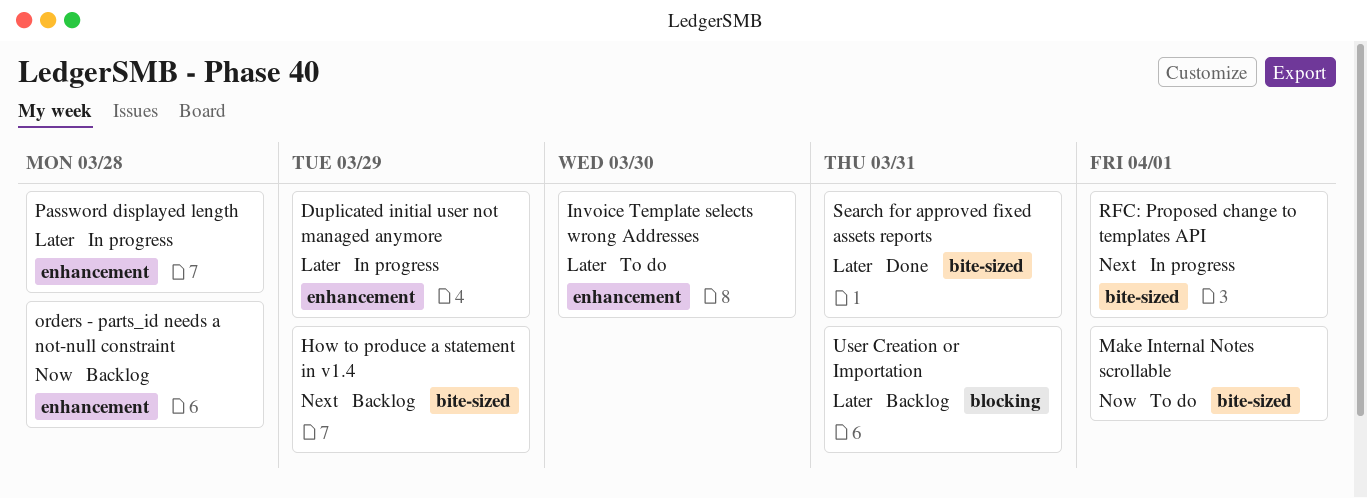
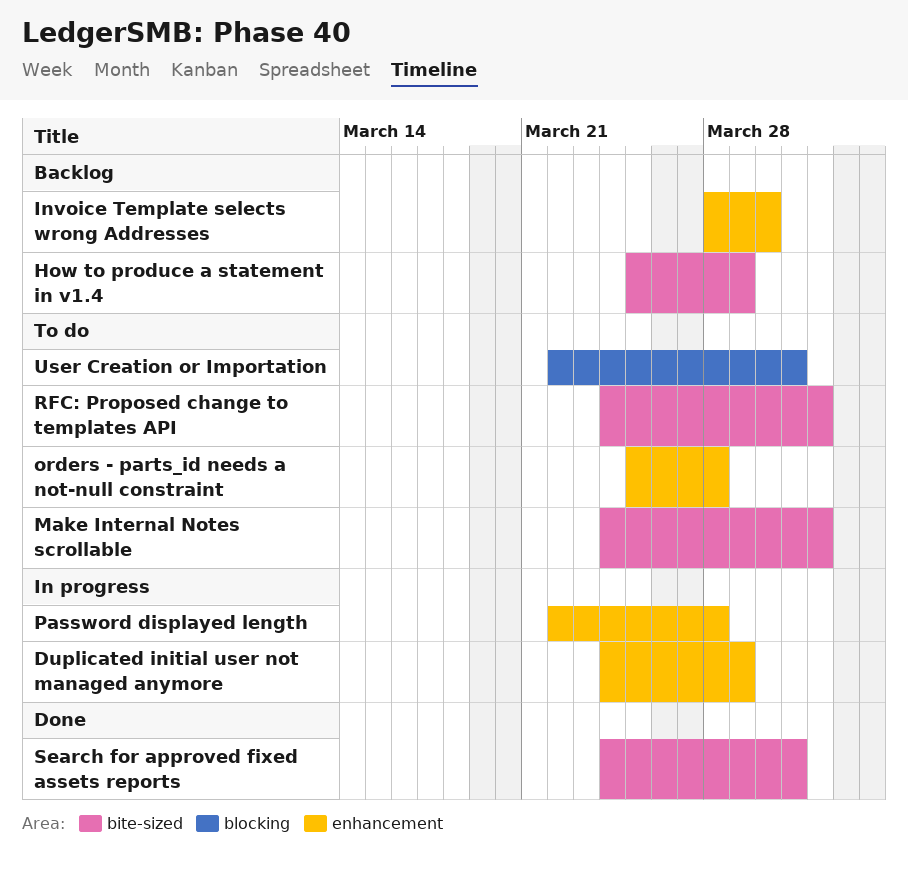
Invoice Template selects wrong Addresses, status: To do -> Backlog
orders - parts_id needs a not-null constraint, status: Backlog -> To do
RFC: Proposed change to templates API, status: In progress -> To do
User Creation or Importation, status: Backlog -> To do

